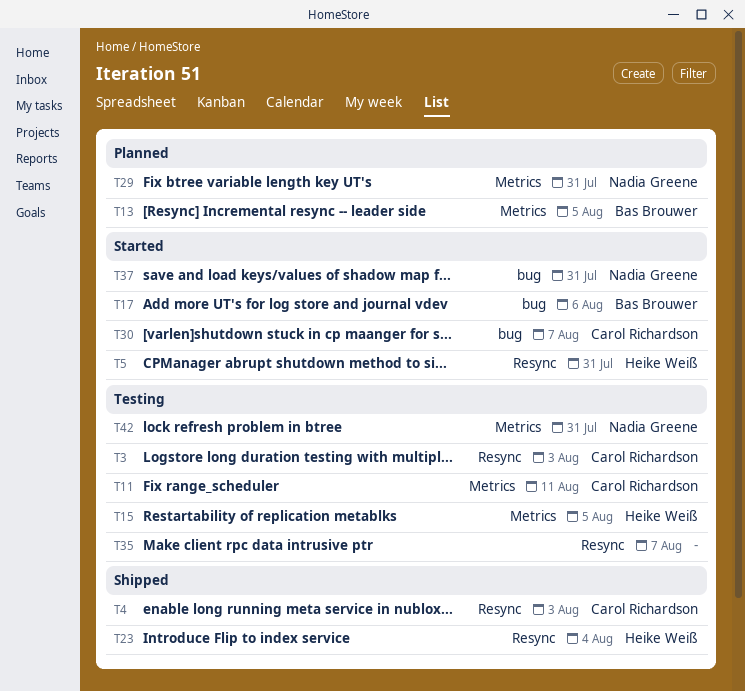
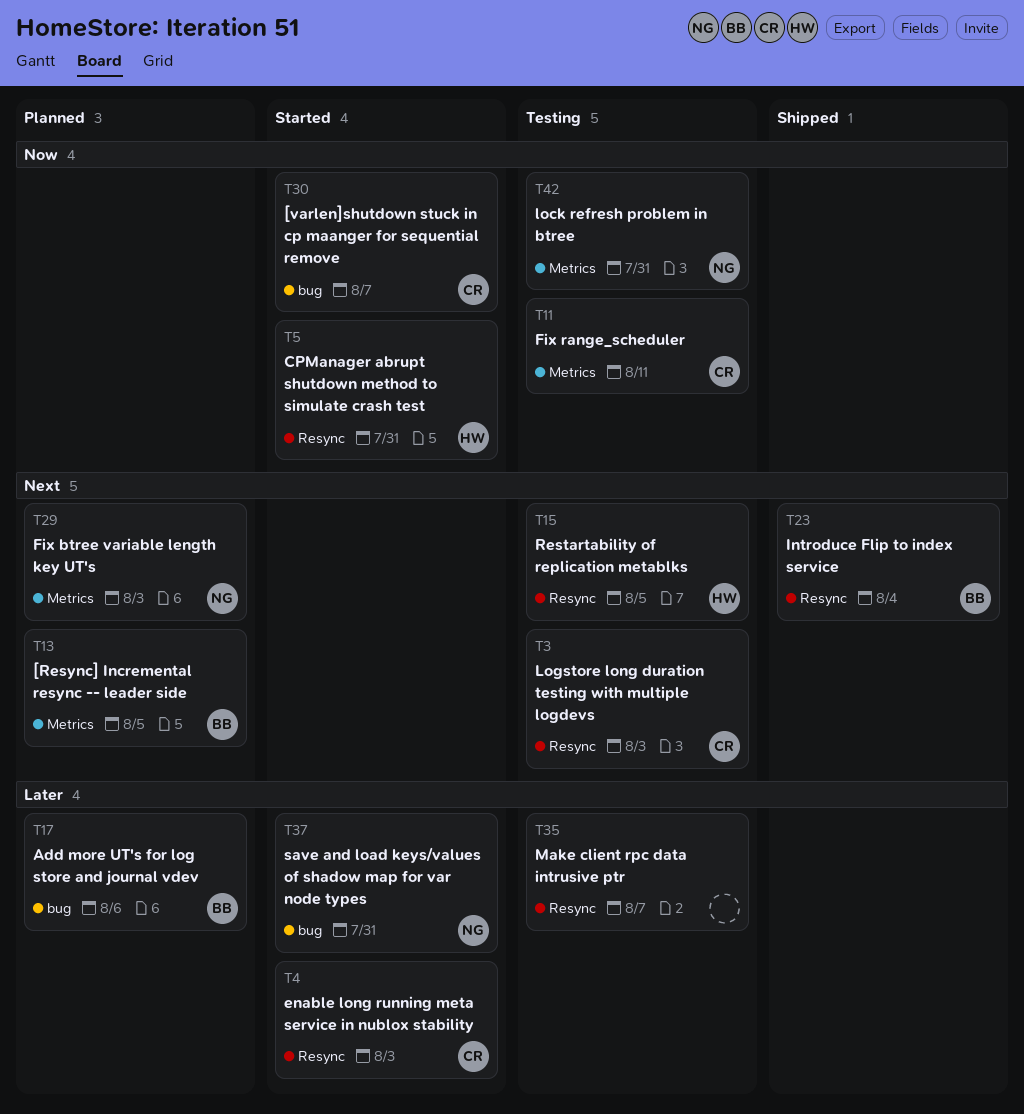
T4, status: Shipped -> Started
T15, label: Metrics -> Resync
T17, status: Started -> Planned
T23, owner: Heike Weiß -> Bas Brouwer
T29, due: Jul 31 -> Aug 3

